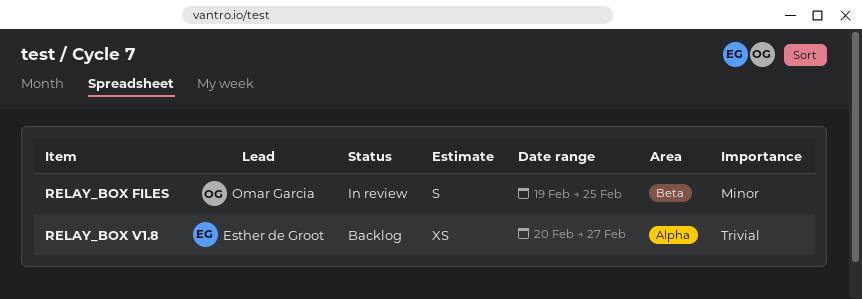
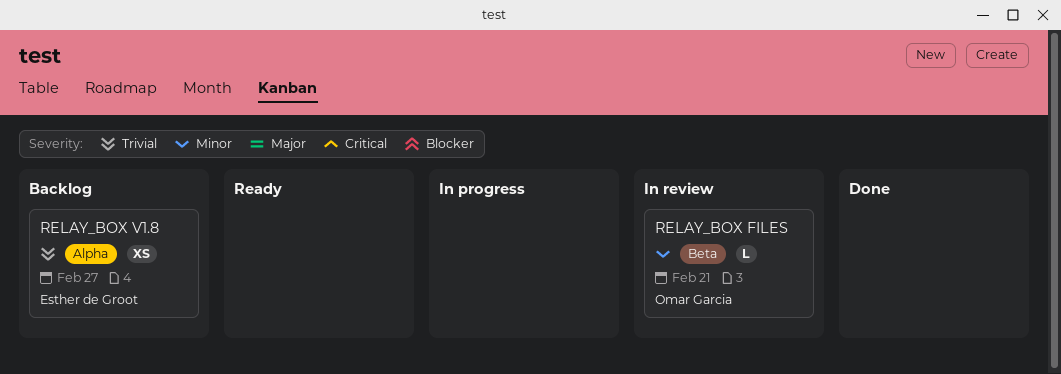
RELAY_BOX FILES, estimate: S -> L
RELAY_BOX FILES, due: Feb 25 -> Feb 21

